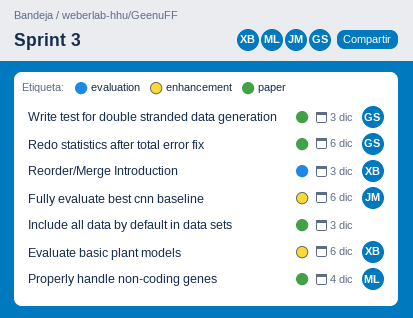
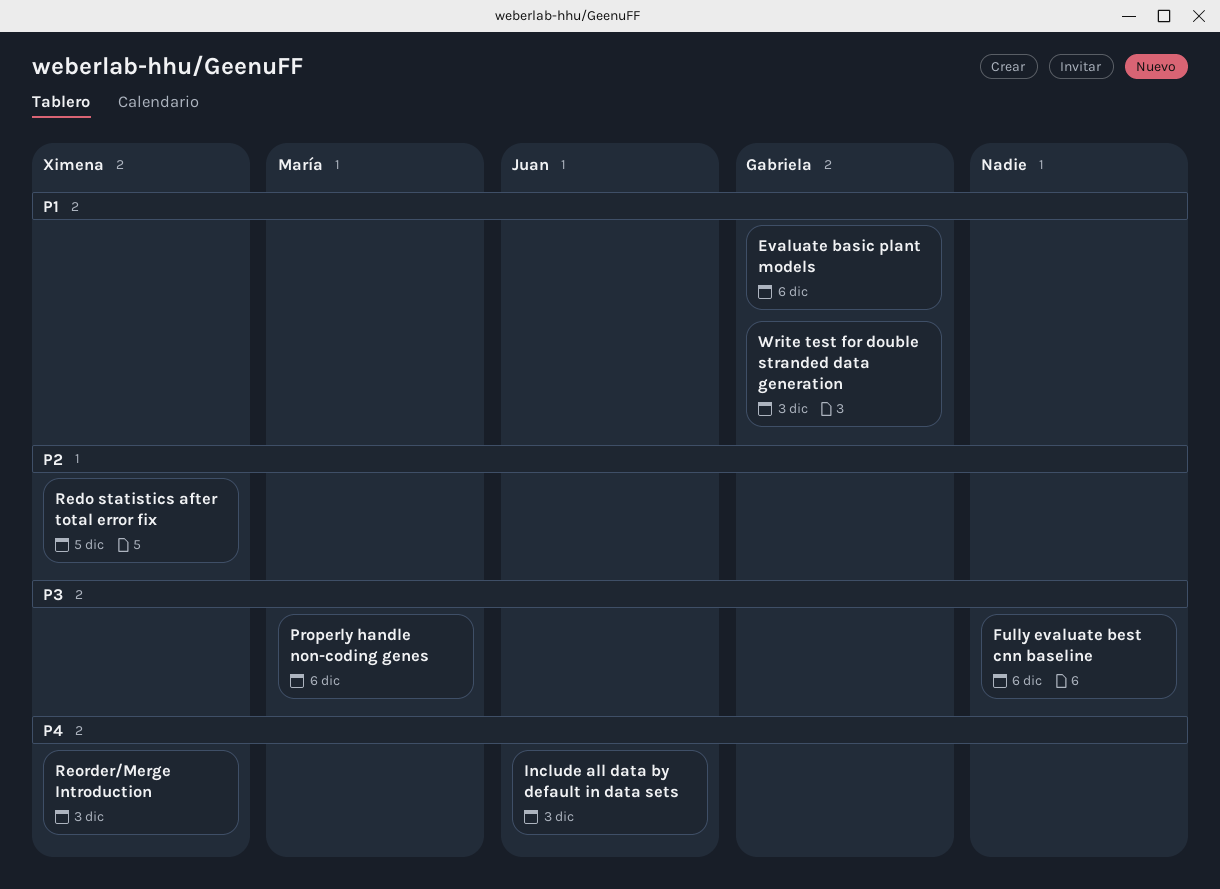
Evaluate basic plant models, owner: Ximena -> Gabriela
Fully evaluate best cnn baseline, owner: Juan -> none
Include all data by default in data sets, owner: none -> Juan
Properly handle non-coding genes, due: Dec 4 -> Dec 6
Redo statistics after total error fix, owner: Gabriela -> Ximena
Redo statistics after total error fix, due: Dec 6 -> Dec 5

